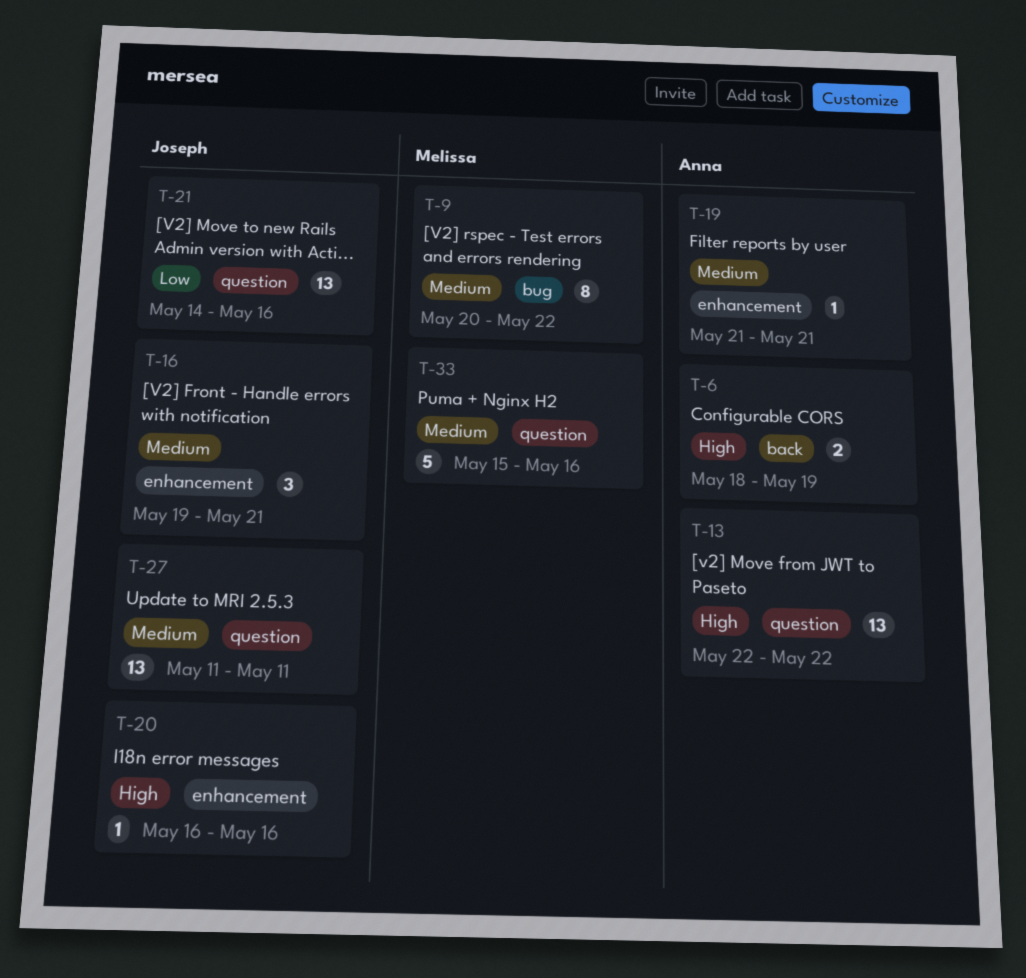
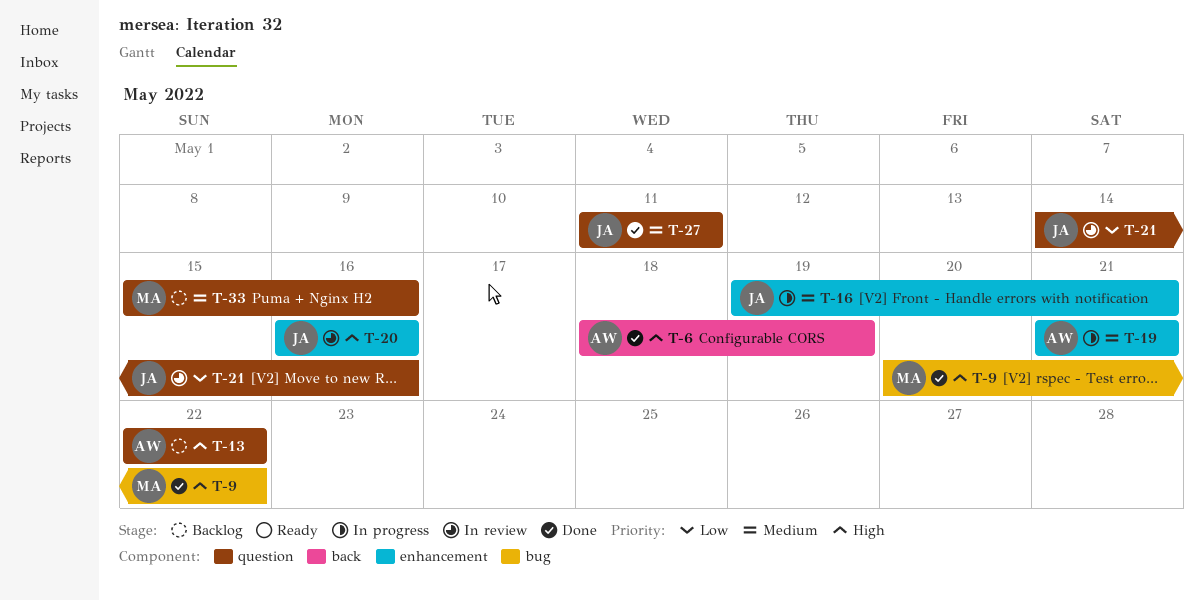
T-9, priority: Medium -> High

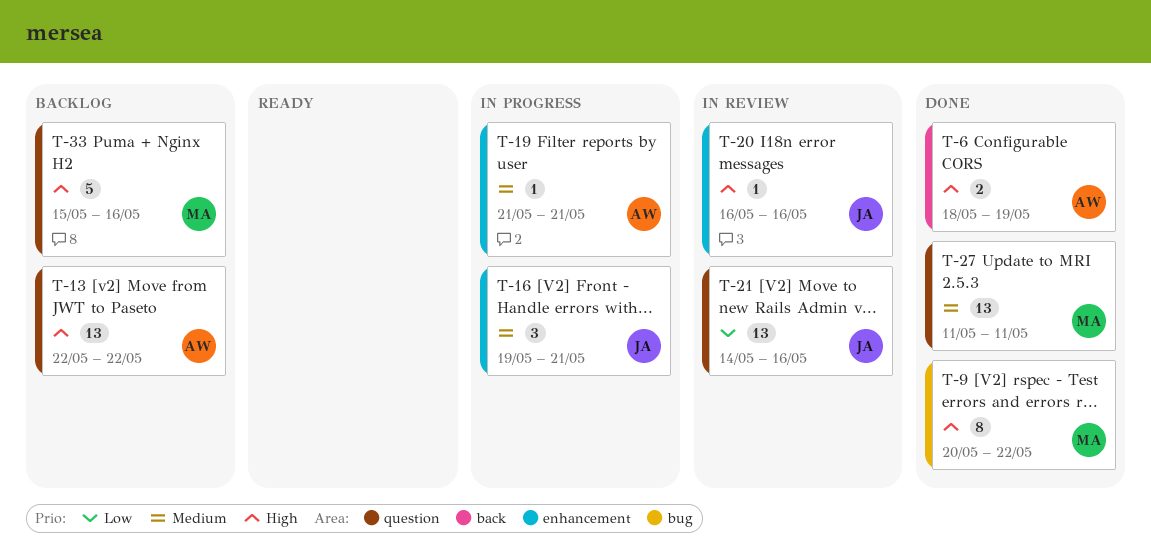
T-27, owner: JA -> MA
T-33, priority: Medium -> High

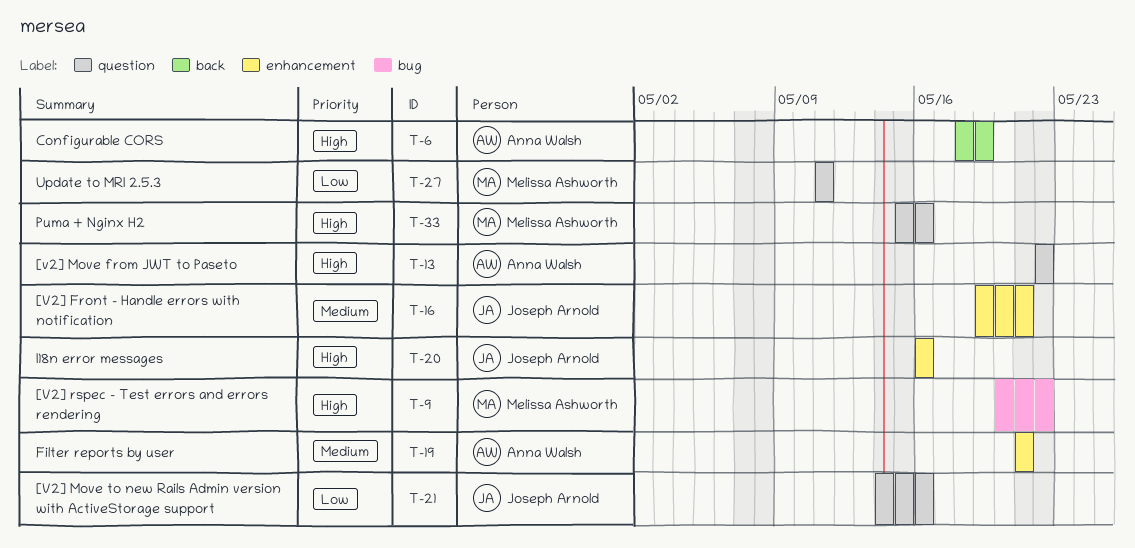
T-27, priority: Medium -> Low

